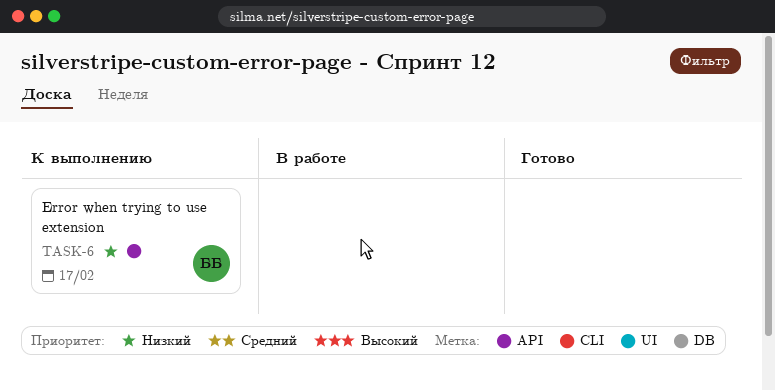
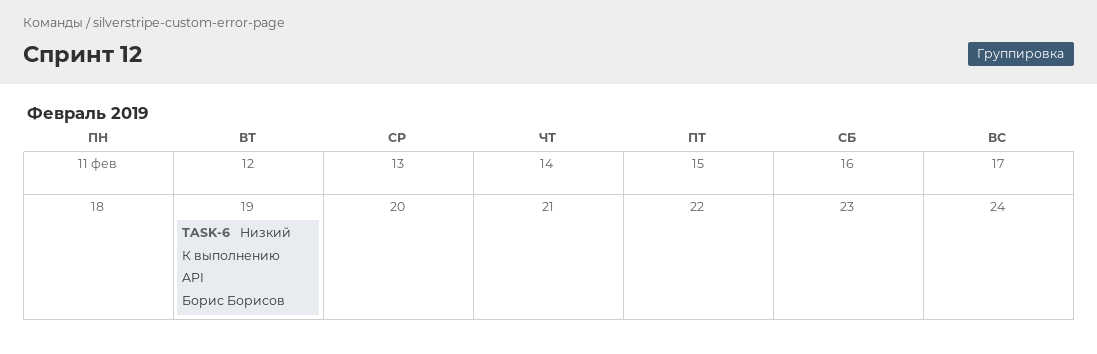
TASK-6, due: Feb 17 -> Feb 19

